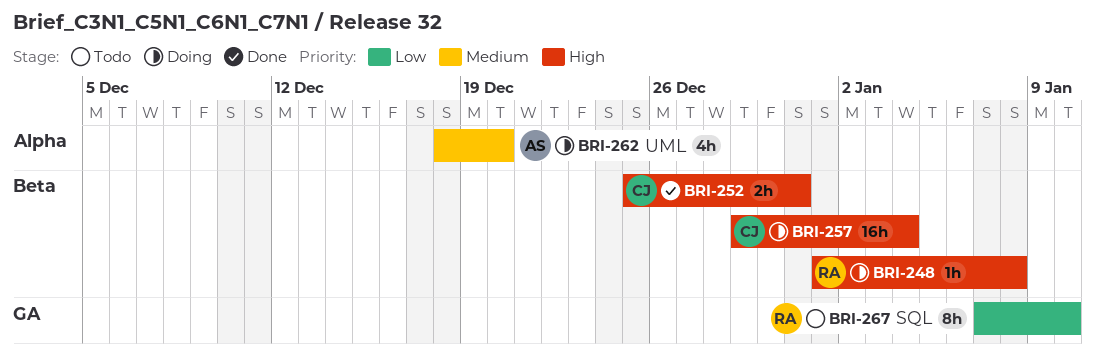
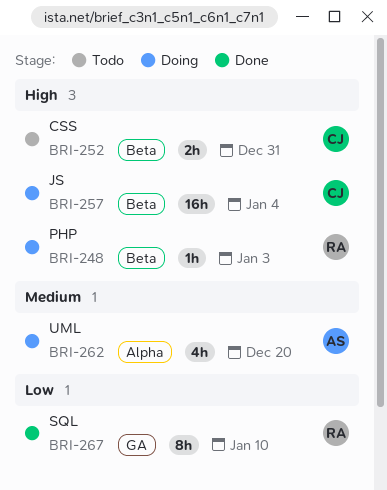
BRI-248, due: Jan 8 -> Jan 3
BRI-252, status: Done -> Todo
BRI-267, status: Todo -> Done

